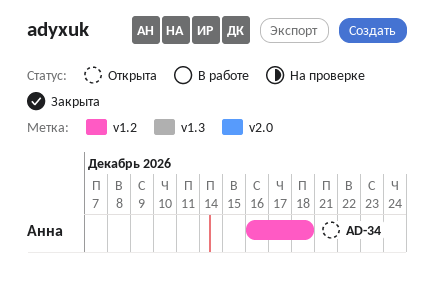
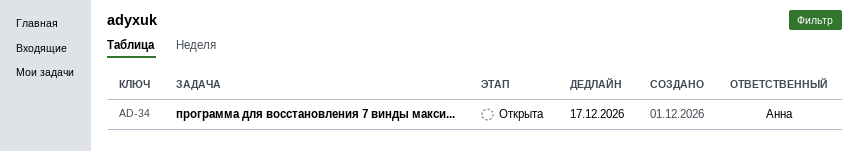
AD-34, due: Dec 18 -> Dec 17

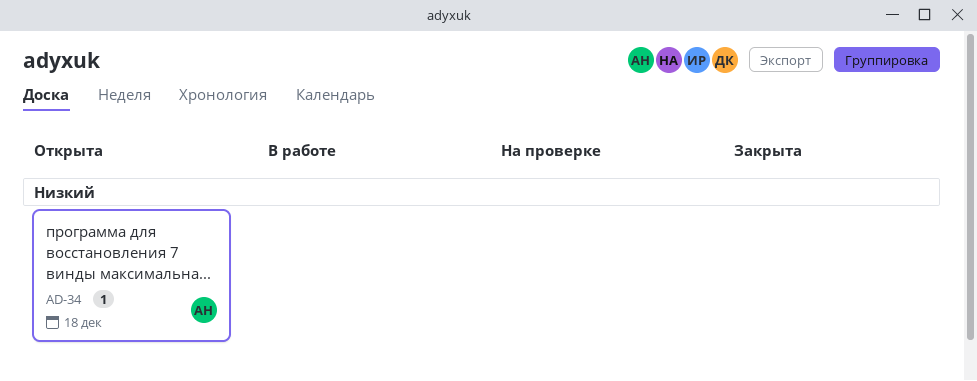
AD-34, due: Dec 17 -> Dec 18

